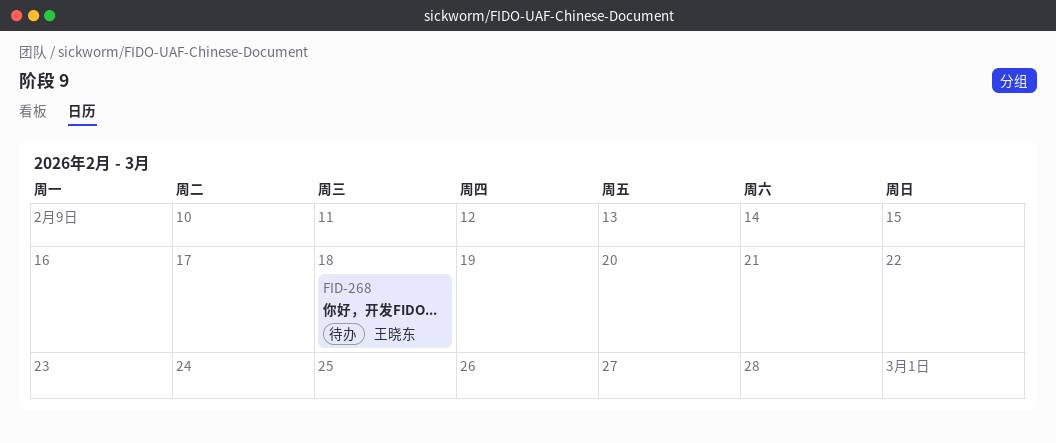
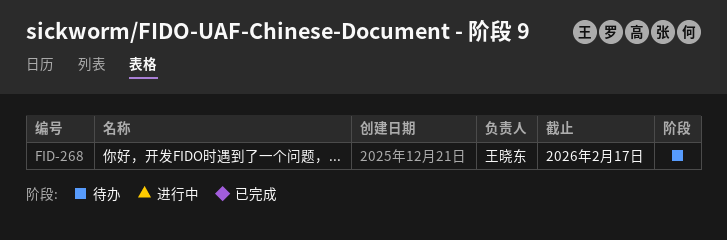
FID-268, due: Feb 18 -> Feb 17

